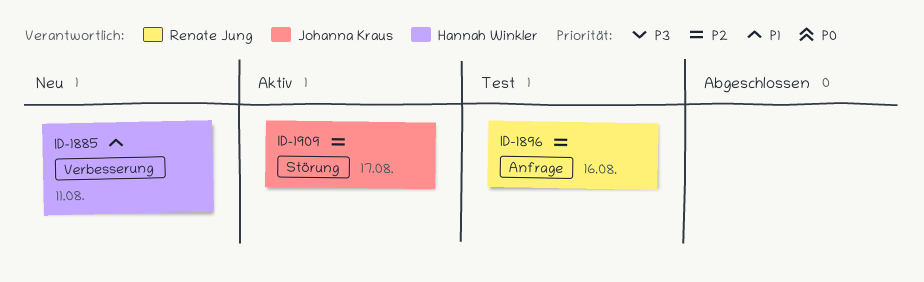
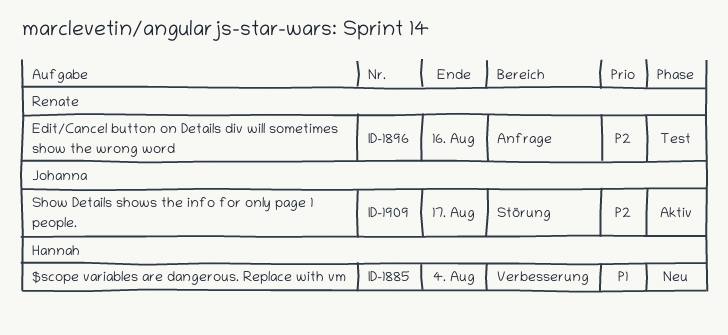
ID-1885, due: Aug 11 -> Aug 4

